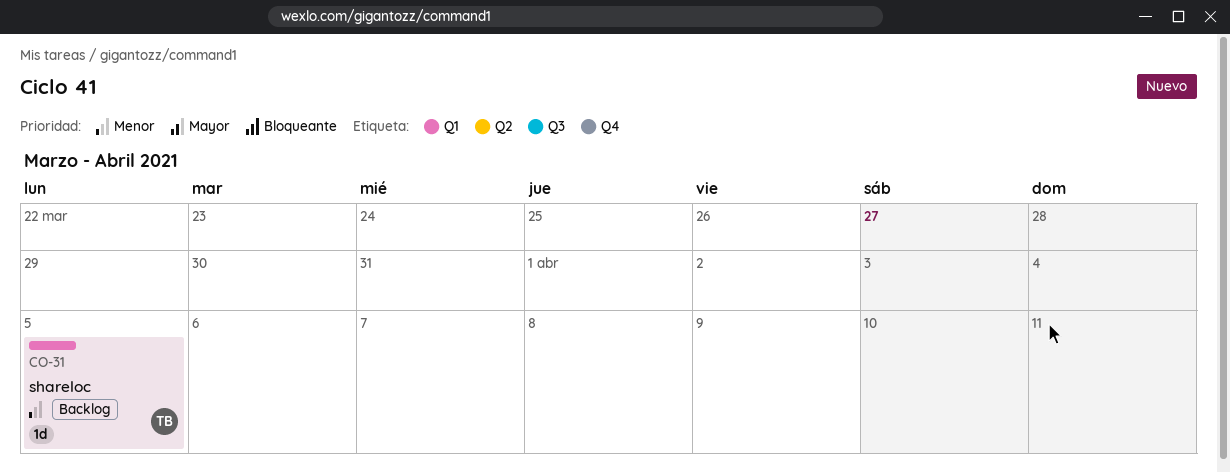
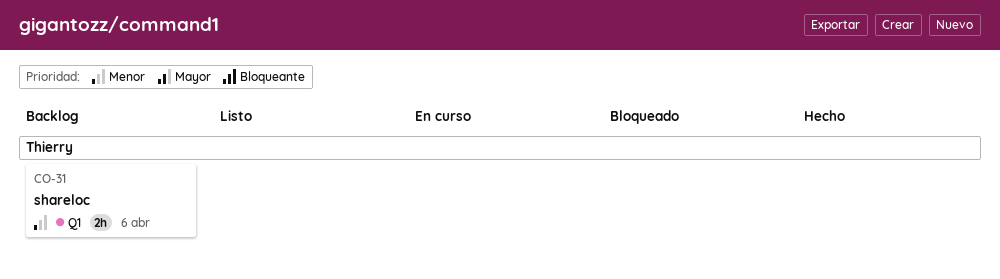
CO-31, estimate: 1d -> 2h
CO-31, due: Apr 5 -> Apr 6

